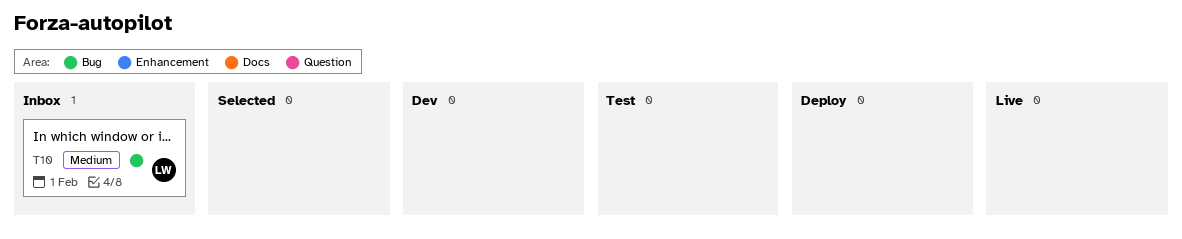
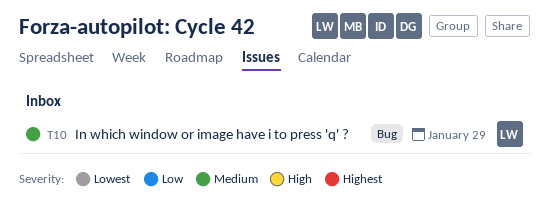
T10, due: Feb 1 -> Jan 29

